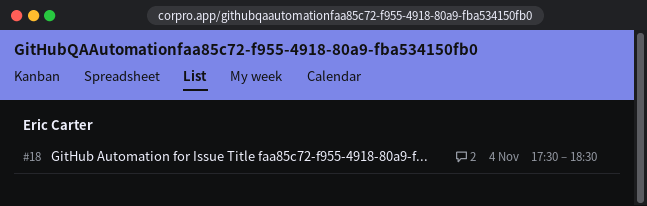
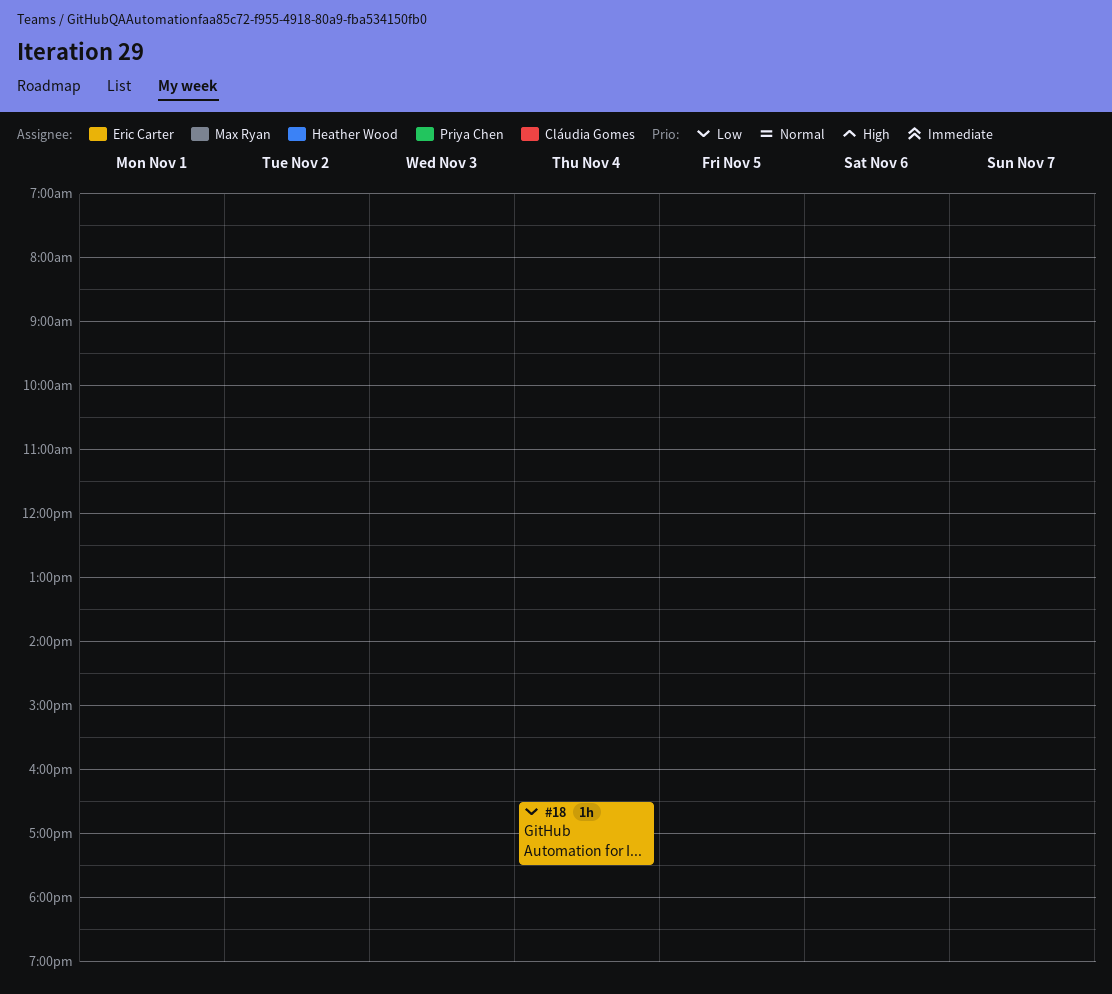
#18, begins: 17:30 -> 16:30
#18, ends: 18:30 -> 17:30

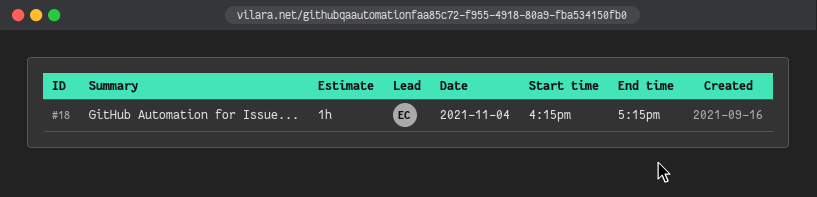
#18, begins: 16:30 -> 16:15
#18, ends: 17:30 -> 17:15

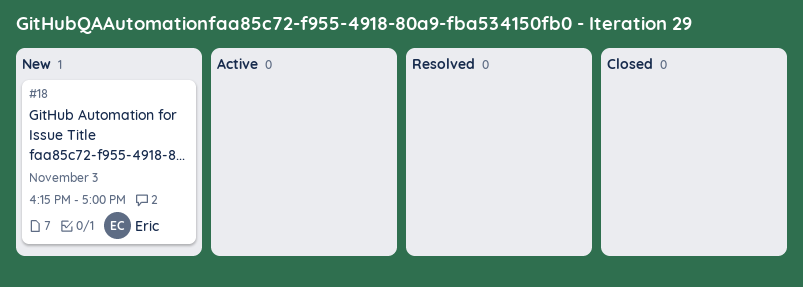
#18, day: Nov 4 -> Nov 3
#18, ends: 17:15 -> 17:00

